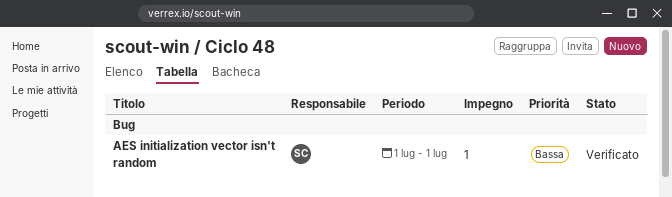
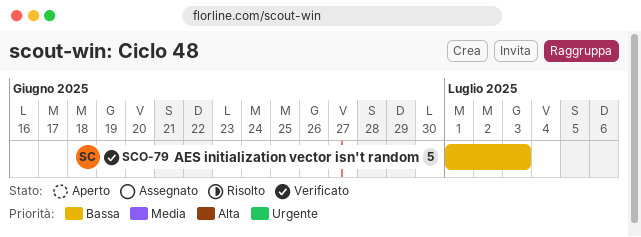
AES initialization vector isn't random, estimate: 1 -> 5
AES initialization vector isn't random, due: Jul 1 -> Jul 3

